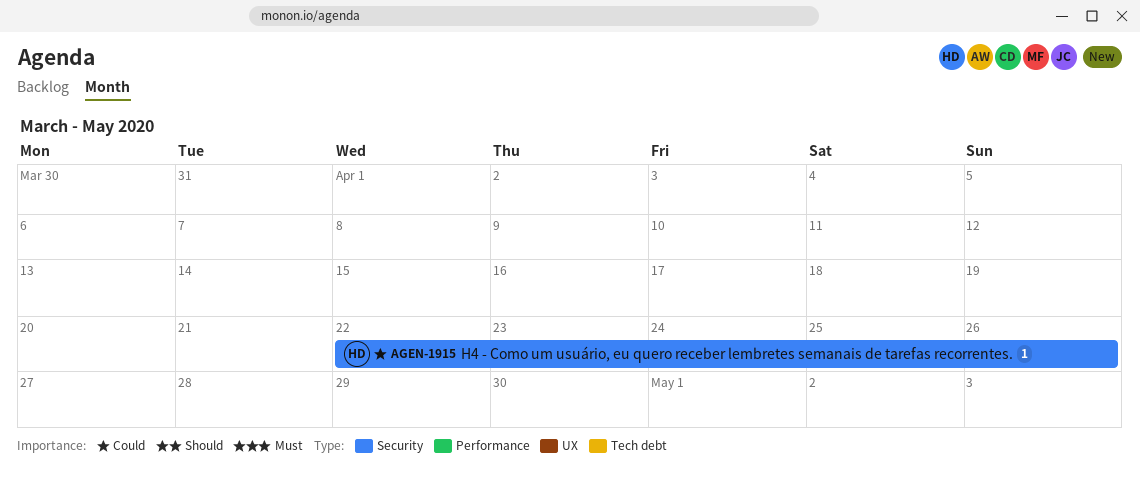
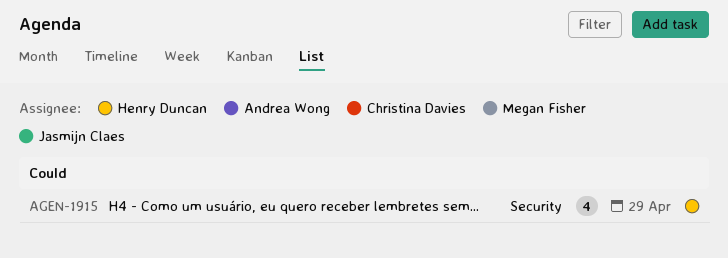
AGEN-1915, estimate: 1 -> 4
AGEN-1915, due: Apr 26 -> Apr 29

